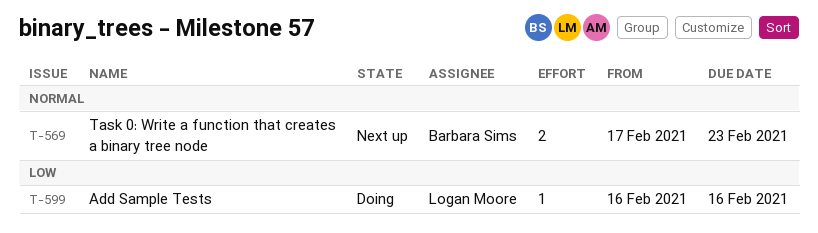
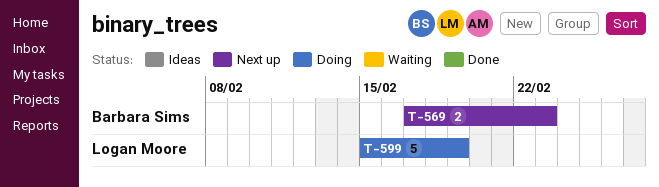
T-599, estimate: 1 -> 5
T-599, start: Feb 16 -> Feb 15
T-599, due: Feb 16 -> Feb 19

